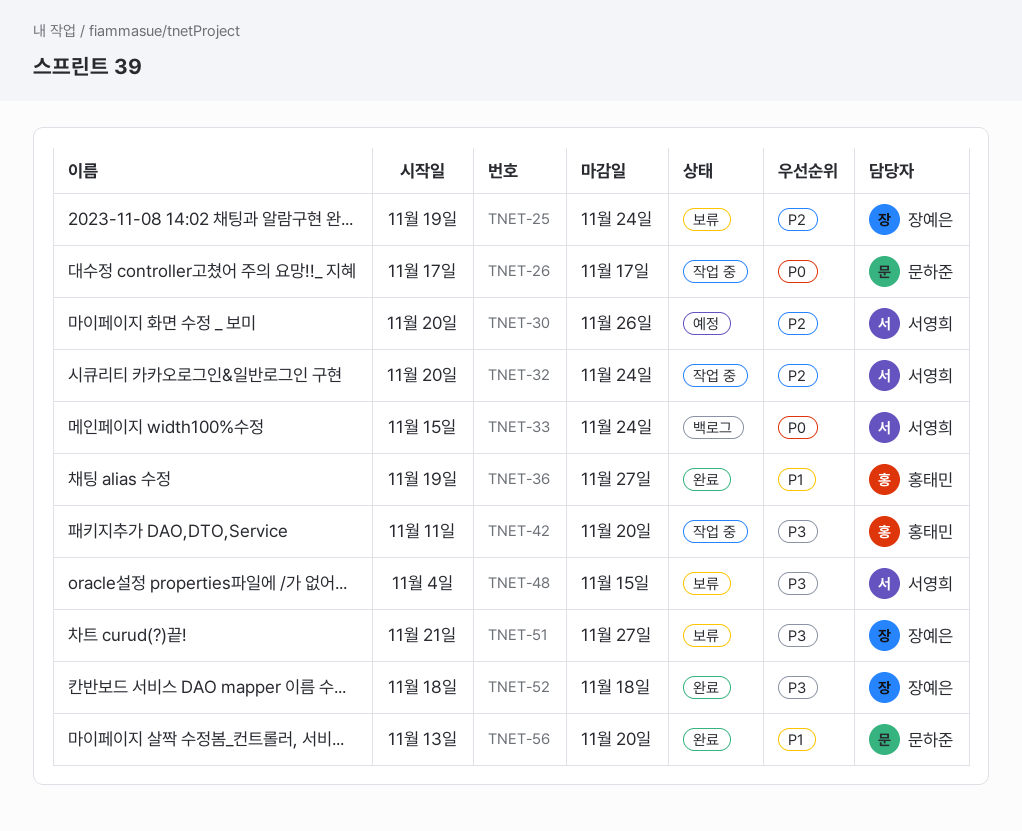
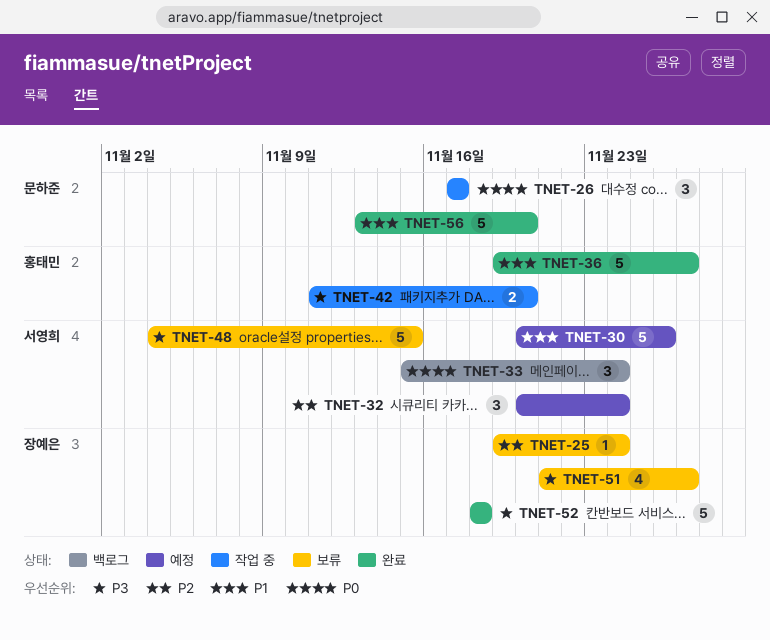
TNET-30, priority: P2 -> P1
TNET-32, status: 작업 중 -> 예정

